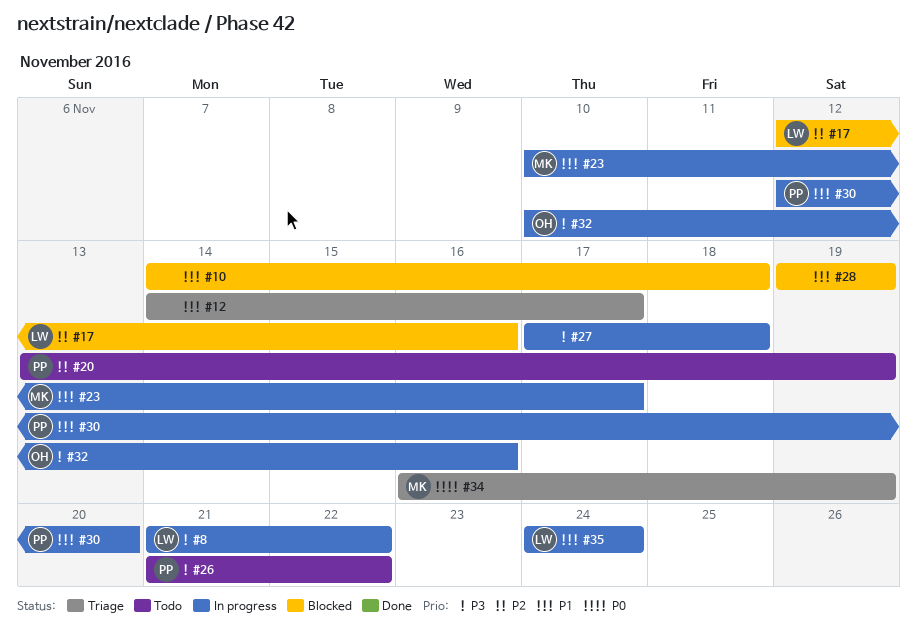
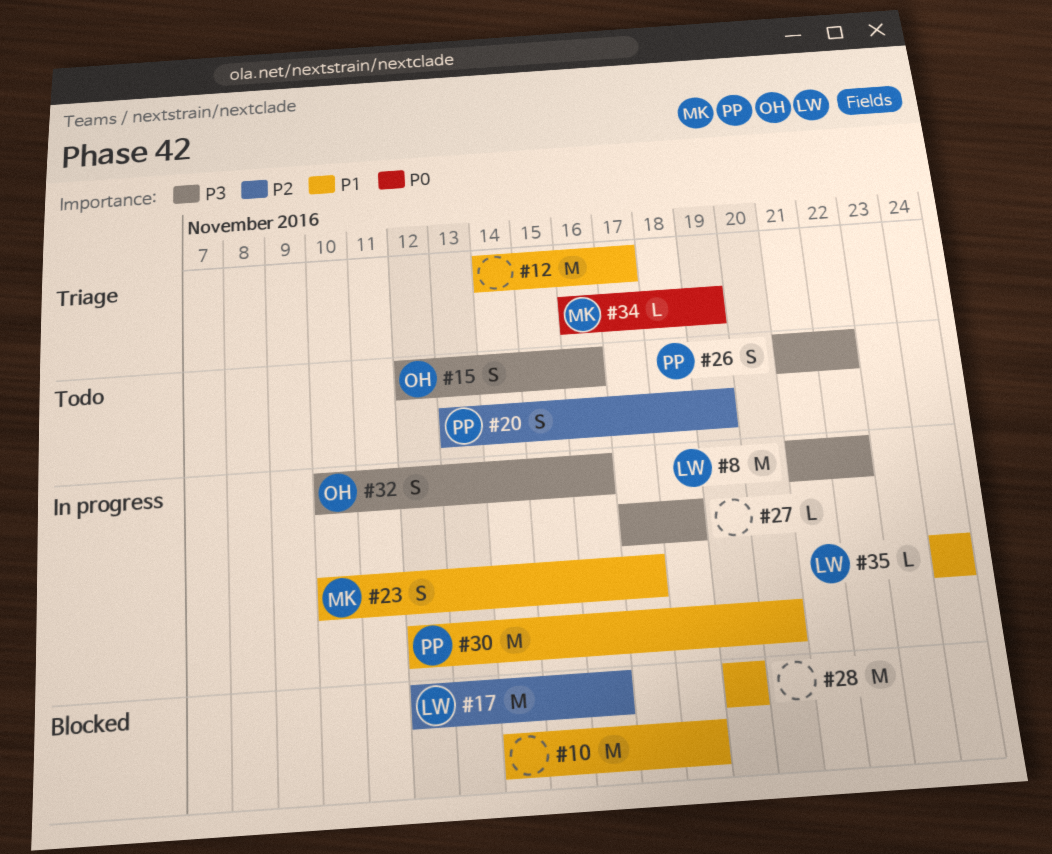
#15: none -> present

